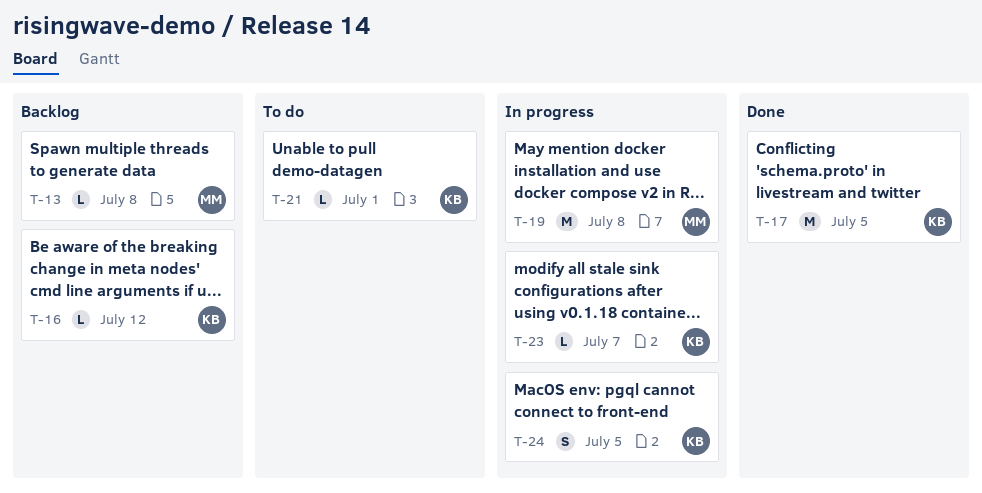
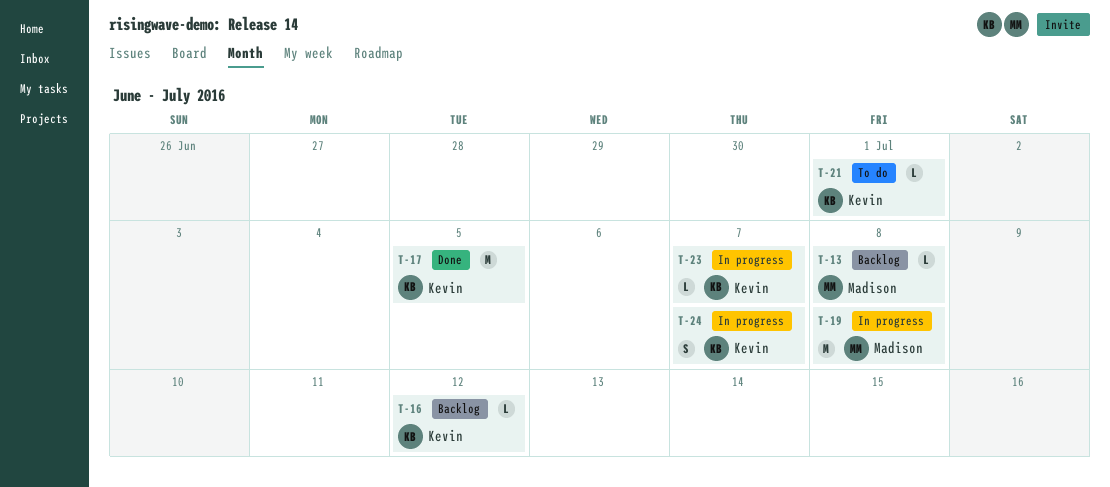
T-24, due: Jul 5 -> Jul 7

